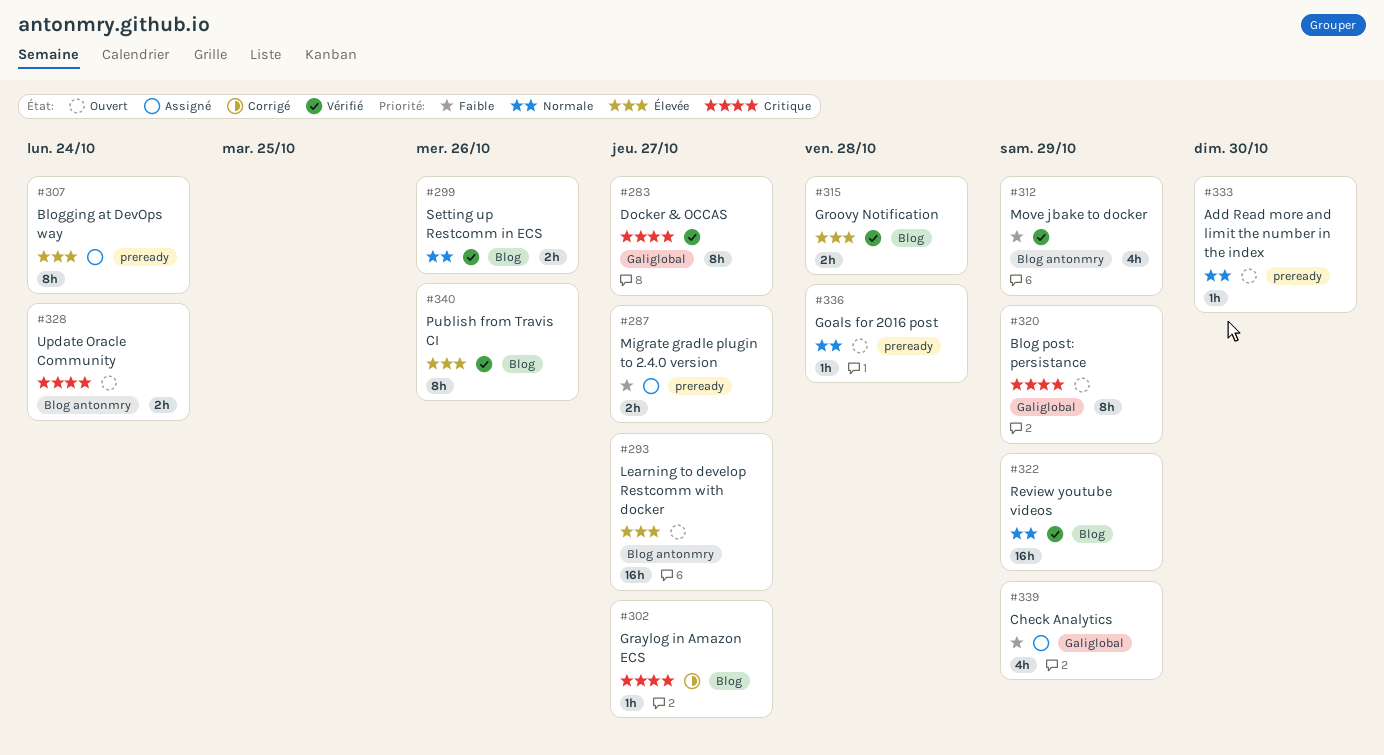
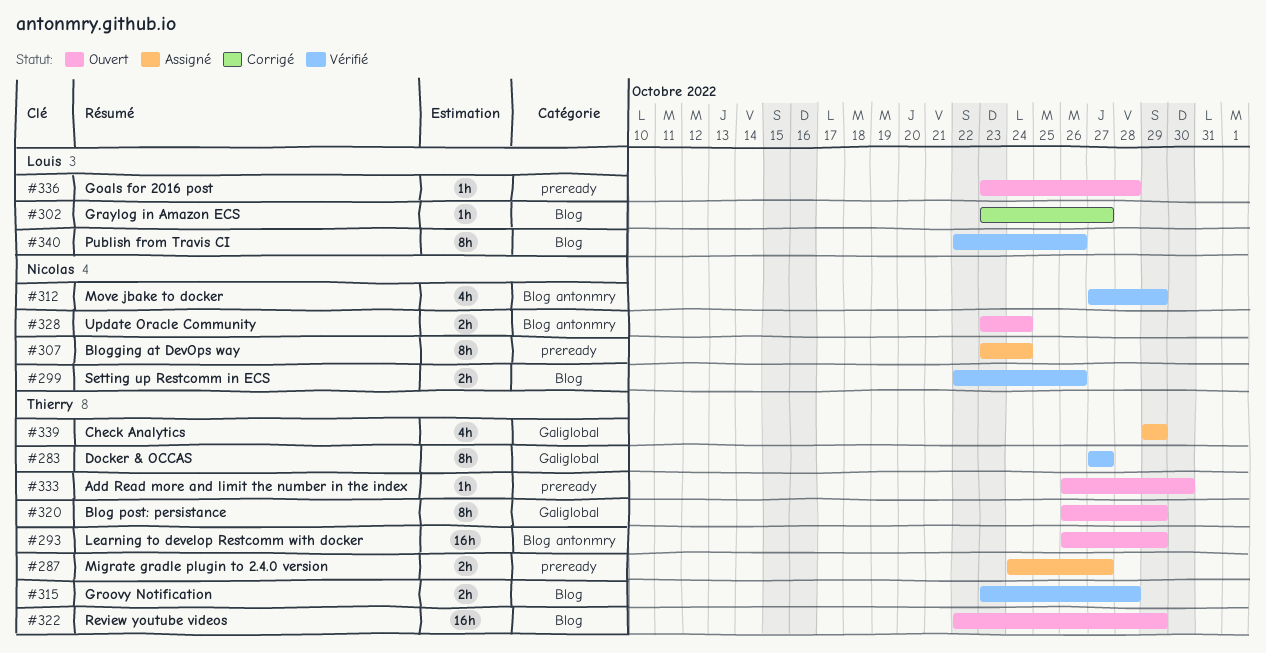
#293, due: Oct 27 -> Oct 29
#322, status: Vérifié -> Ouvert

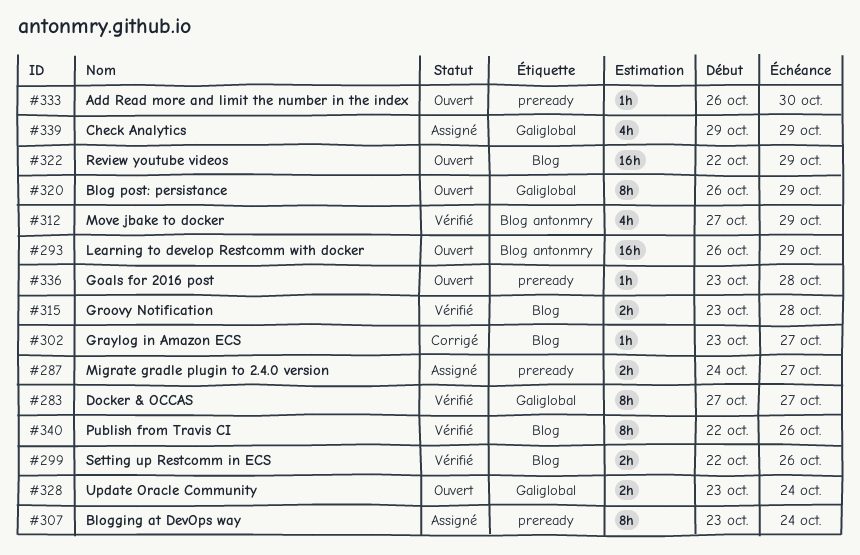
#328, label: Blog antonmry -> Galiglobal

